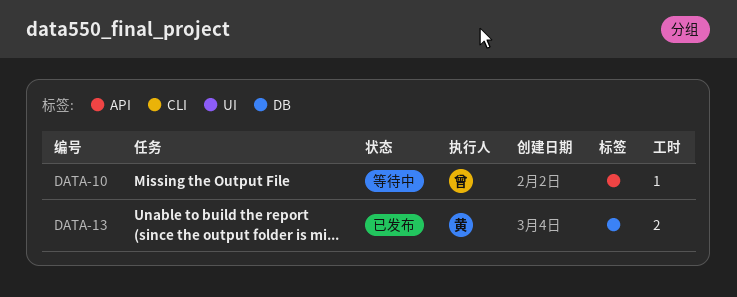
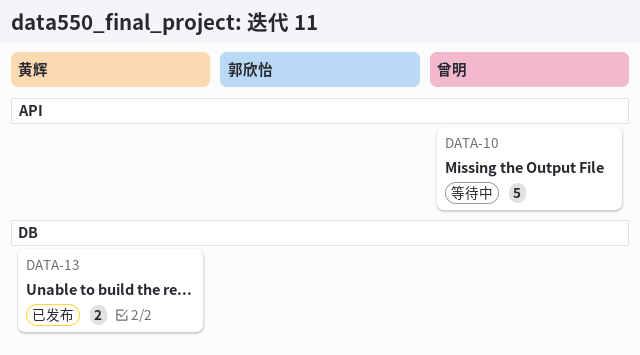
DATA-10, estimate: 1 -> 5

